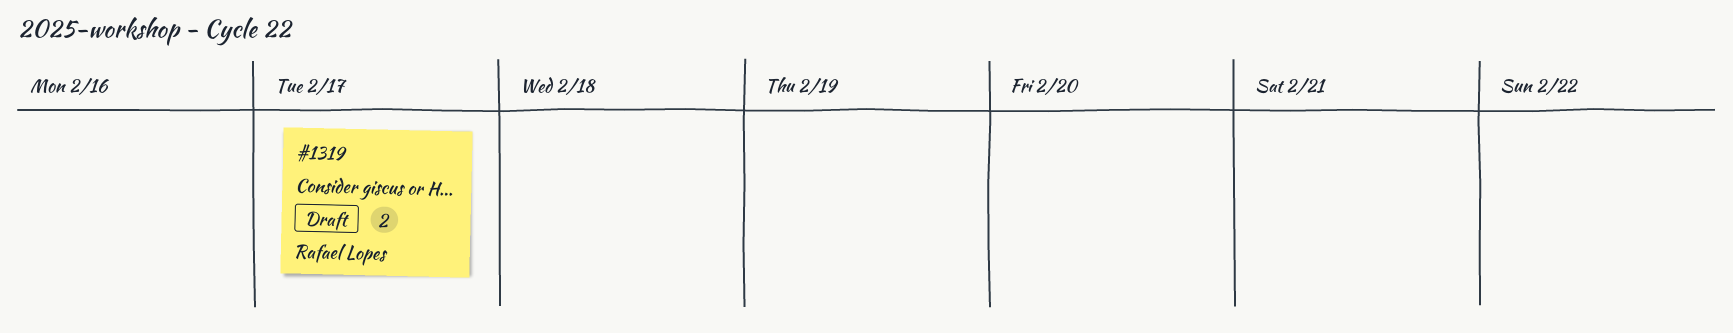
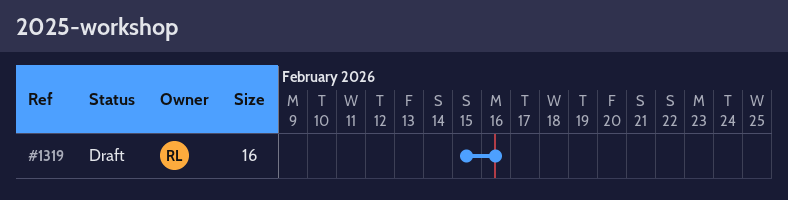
#1319, estimate: 2 -> 16
#1319, due: Feb 17 -> Feb 16

